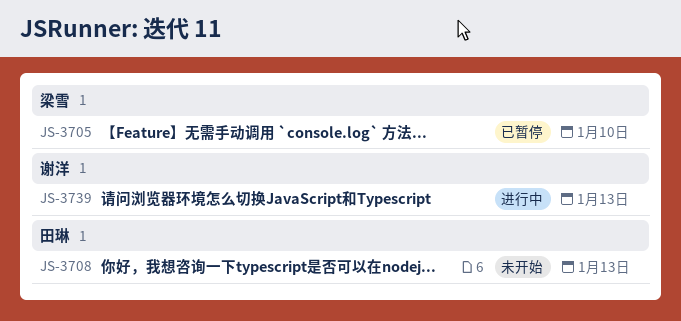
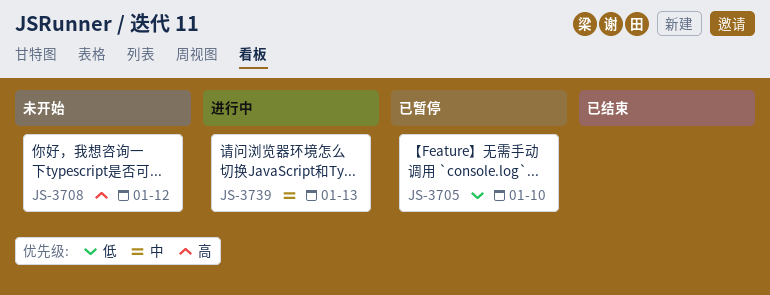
JS-3708, due: Jan 13 -> Jan 12

